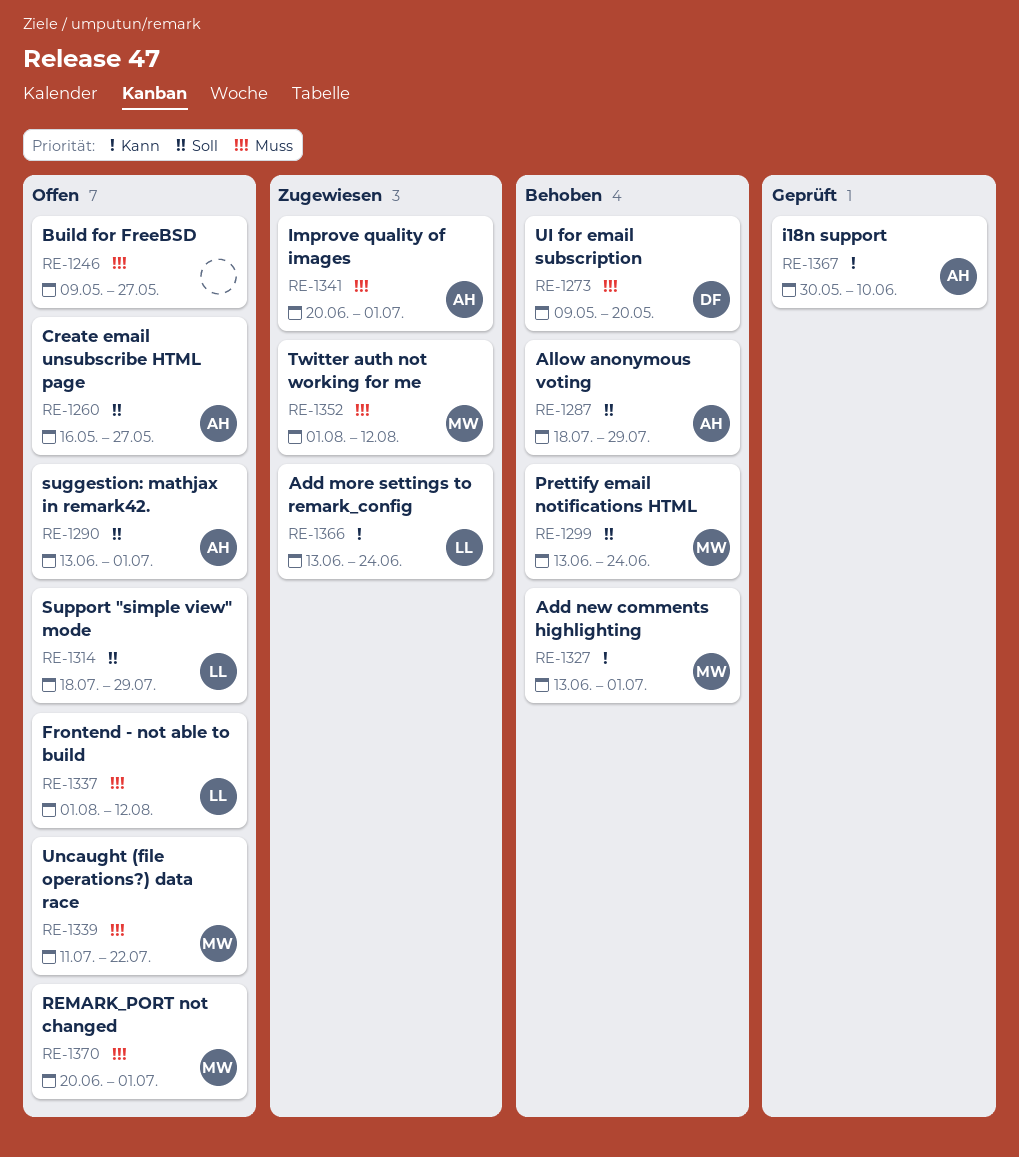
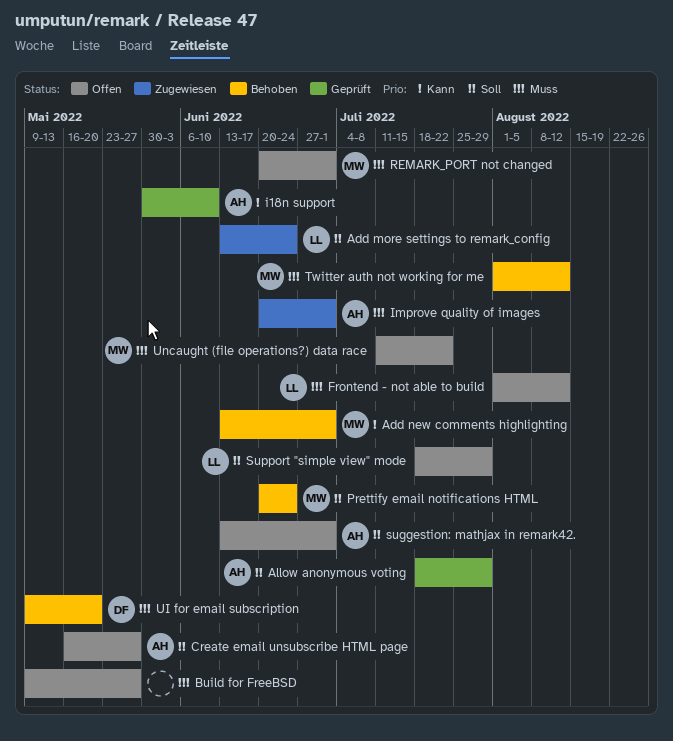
Add more settings to remark_config, priority: Kann -> Soll
Allow anonymous voting, status: Behoben -> Geprüft
Prettify email notifications HTML, start: Jun 13 -> Jun 20
Twitter auth not working for me, status: Zugewiesen -> Behoben

